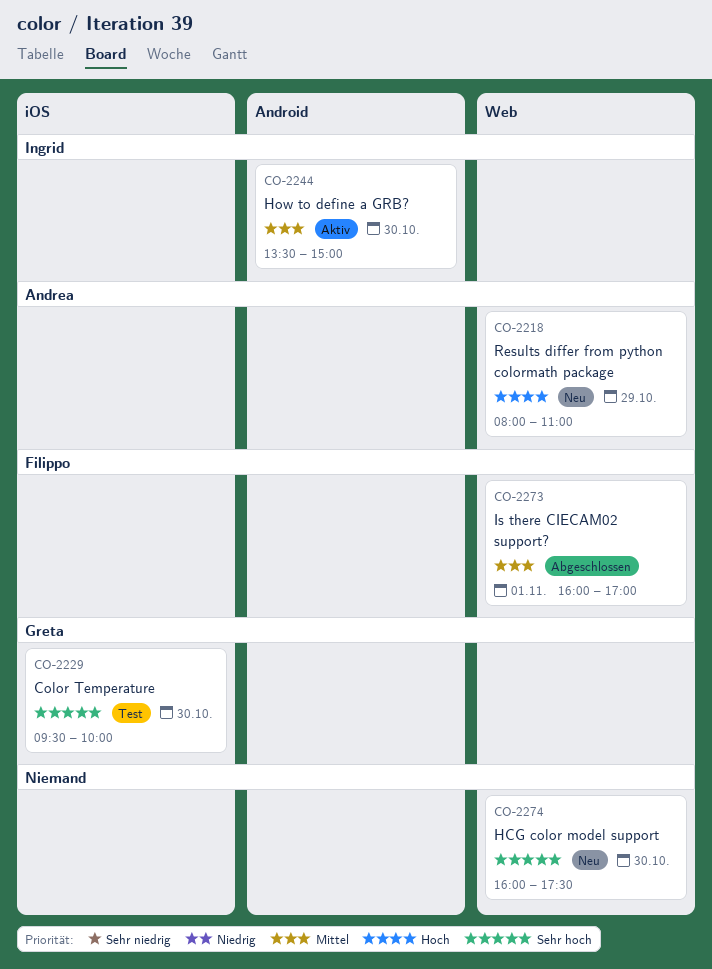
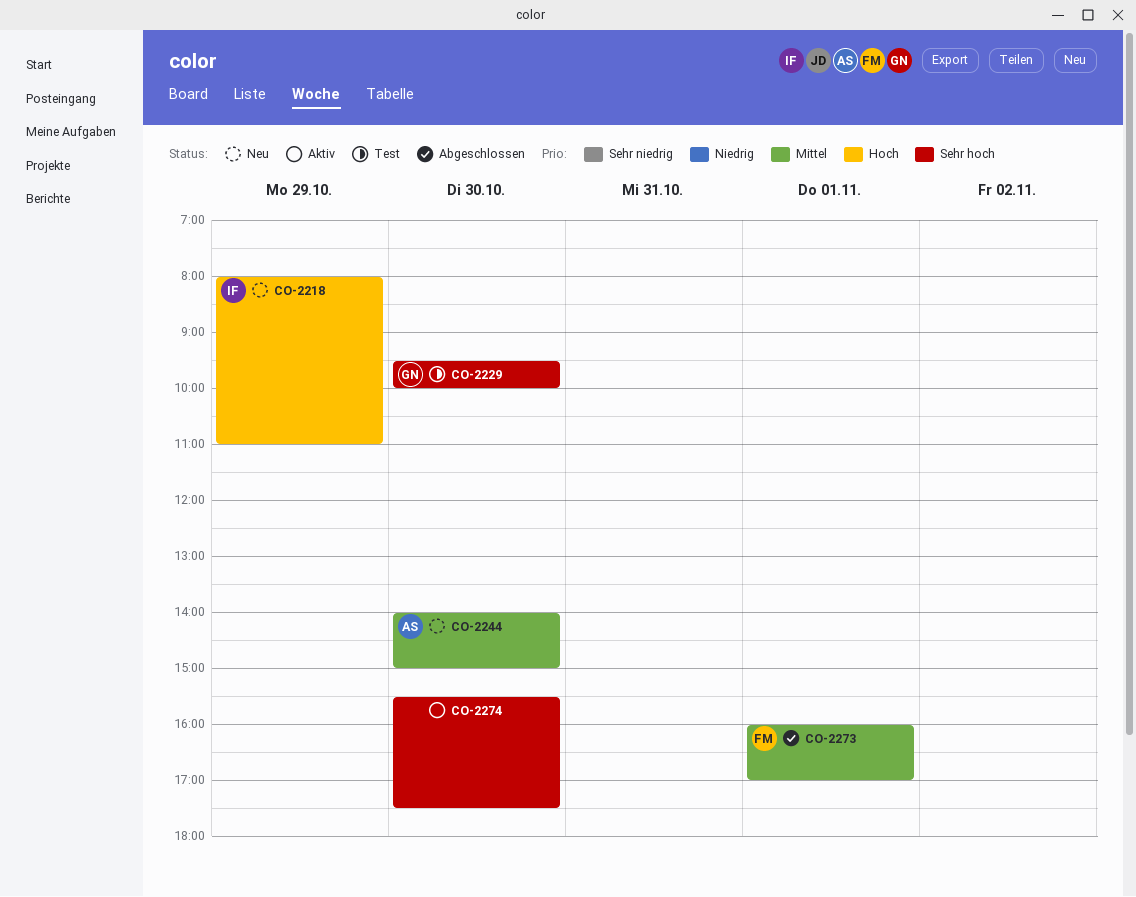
CO-2218, owner: Andrea -> Ingrid
CO-2244, status: Aktiv -> Neu
CO-2244, owner: Ingrid -> Andrea
CO-2244, begins: 13:30 -> 14:00
CO-2274, status: Neu -> Aktiv
CO-2274, begins: 16:00 -> 15:30

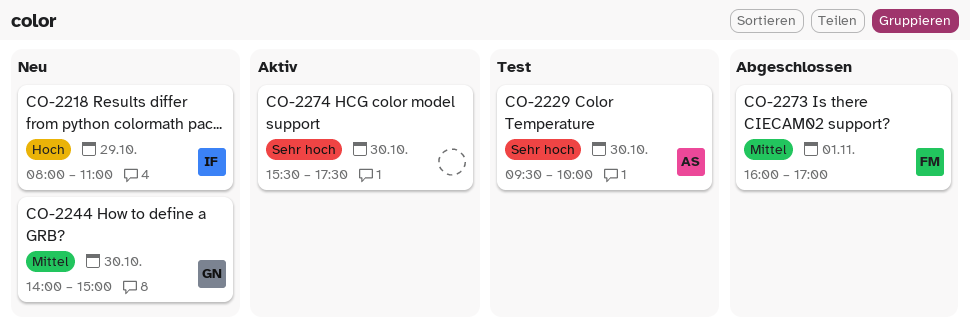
CO-2229, owner: GN -> AS
CO-2244, owner: AS -> GN

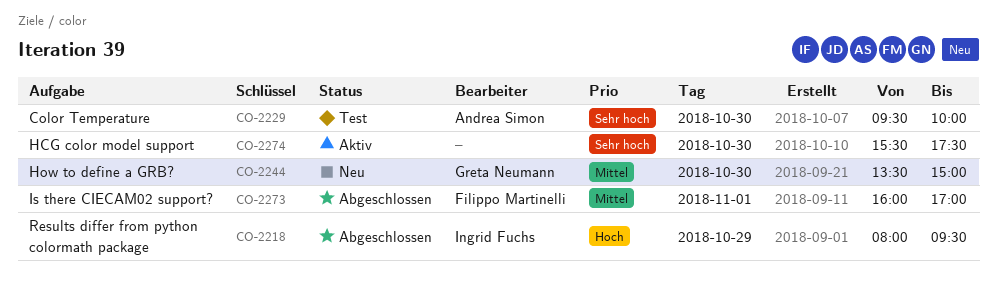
CO-2218, status: Neu -> Abgeschlossen
CO-2218, ends: 11:00 -> 09:30
CO-2244, begins: 14:00 -> 13:30

